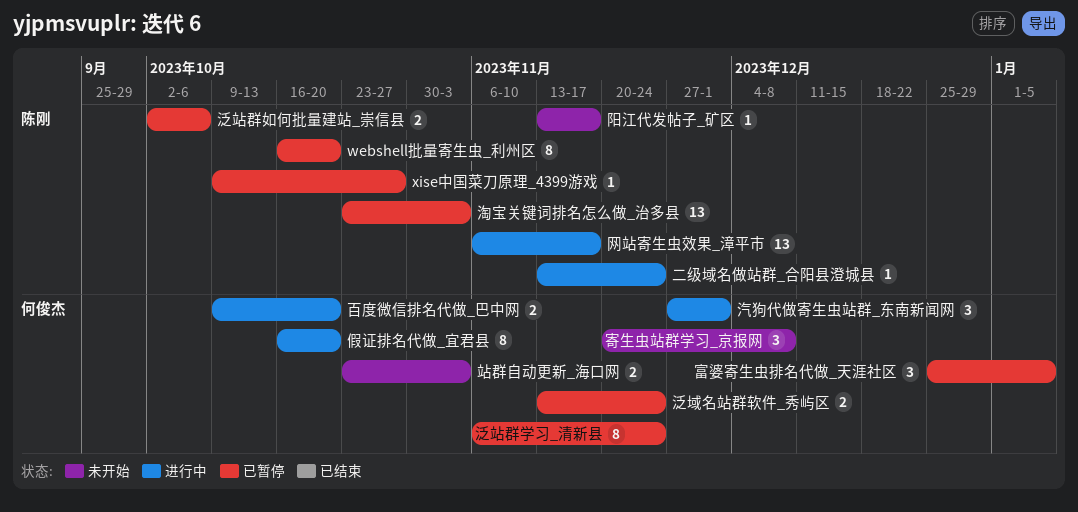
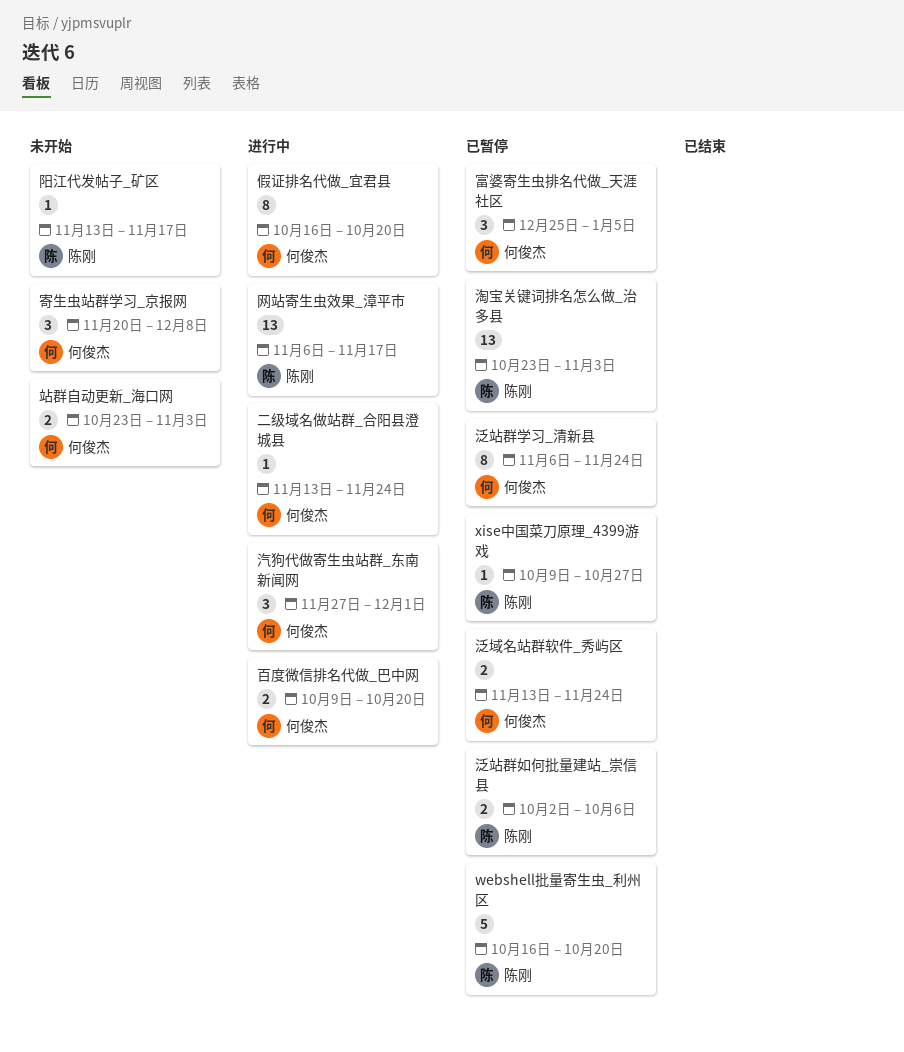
webshell批量寄生虫_利州区, estimate: 8 -> 5
二级域名做站群_合阳县澄城县, owner: 陈刚 -> 何俊杰

